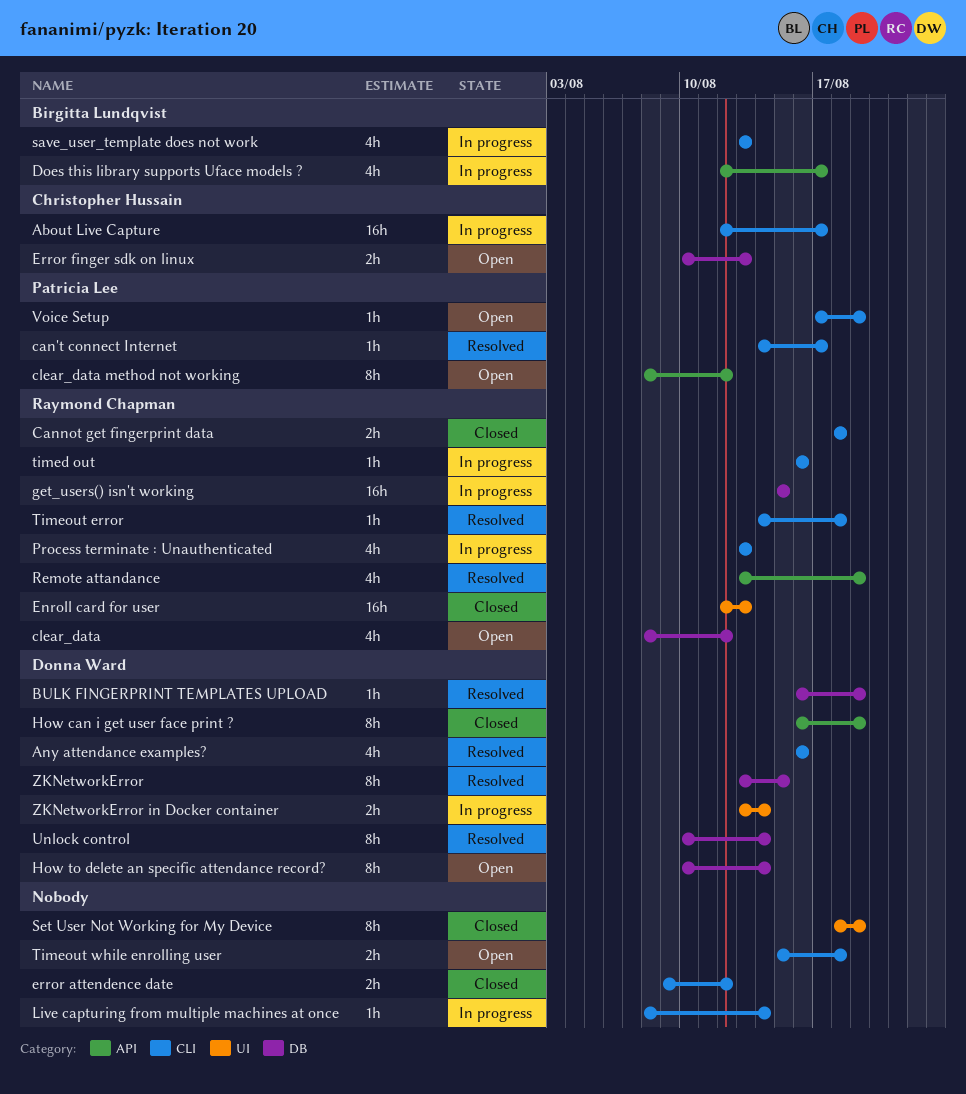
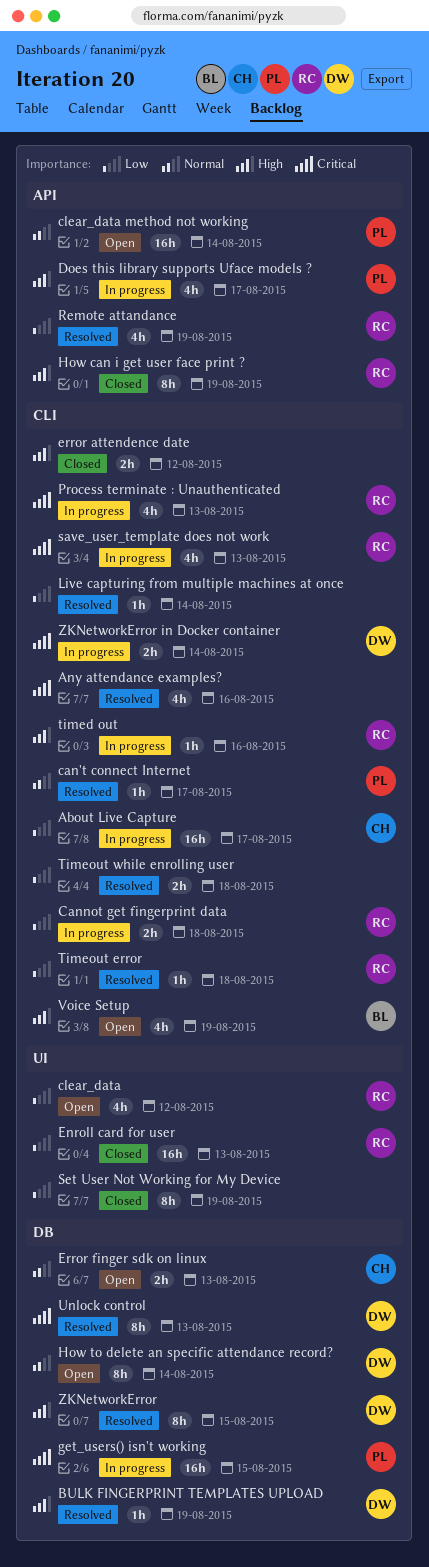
Any attendance examples?, owner: Donna Ward -> none
Cannot get fingerprint data, status: Closed -> In progress
clear_data, label: DB -> UI
clear_data method not working, estimate: 8h -> 16h
clear_data method not working, due: Aug 12 -> Aug 14
Does this library supports Uface models ?, owner: Birgitta Lundqvist -> Patricia Lee
get_users() isn't working, owner: Raymond Chapman -> Patricia Lee
How can i get user face print ?, owner: Donna Ward -> Raymond Chapman
Live capturing from multiple machines at once, status: In progress -> Resolved
save_user_template does not work, owner: Birgitta Lundqvist -> Raymond Chapman
Timeout while enrolling user, status: Open -> Resolved
Unlock control, due: Aug 14 -> Aug 13
Voice Setup, owner: Patricia Lee -> Birgitta Lundqvist
Voice Setup, estimate: 1h -> 4h
ZKNetworkError in Docker container, label: UI -> CLI

